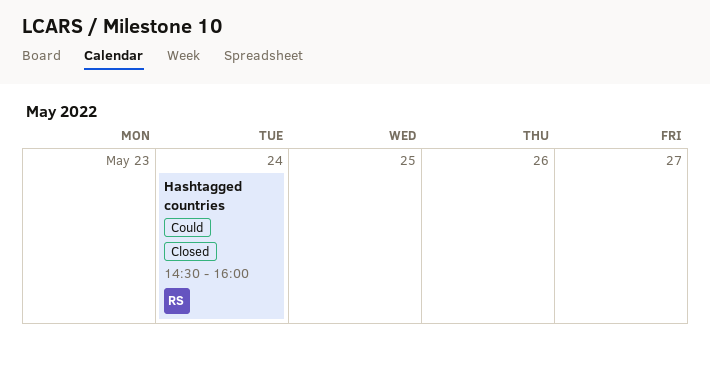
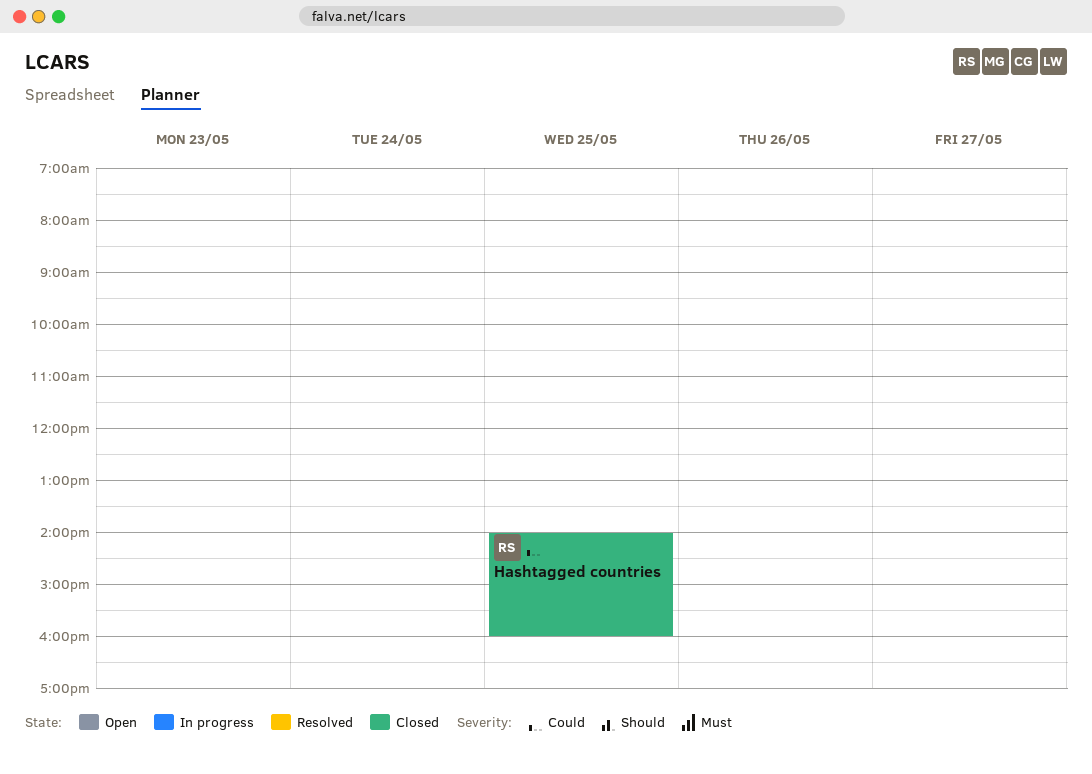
Hashtagged countries, day: May 24 -> May 25
Hashtagged countries, begins: 14:30 -> 14:00

